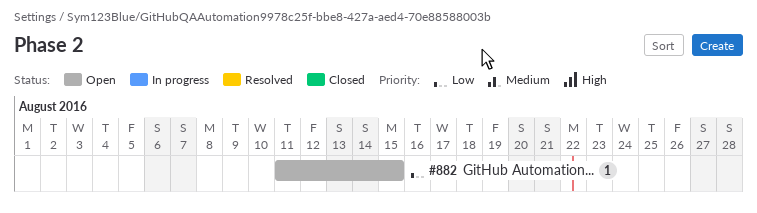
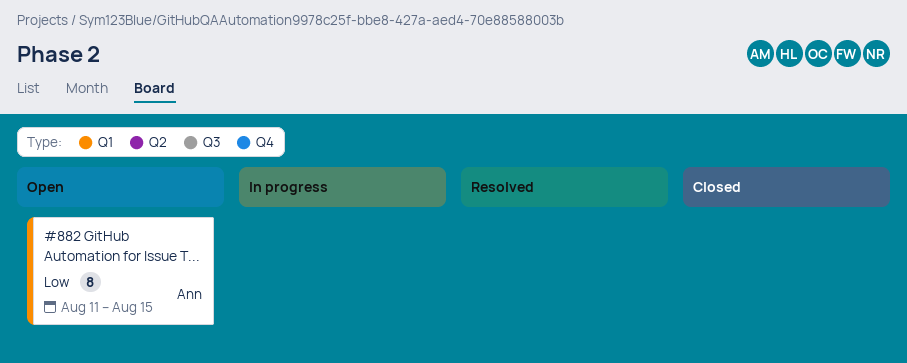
#882, estimate: 1 -> 8

